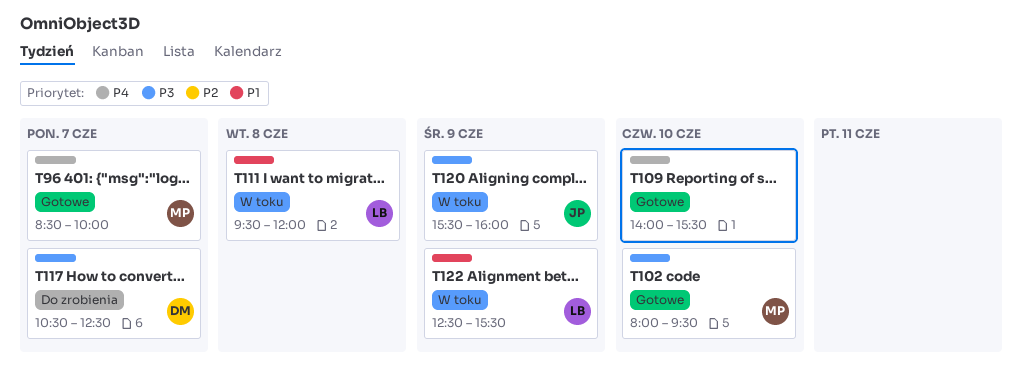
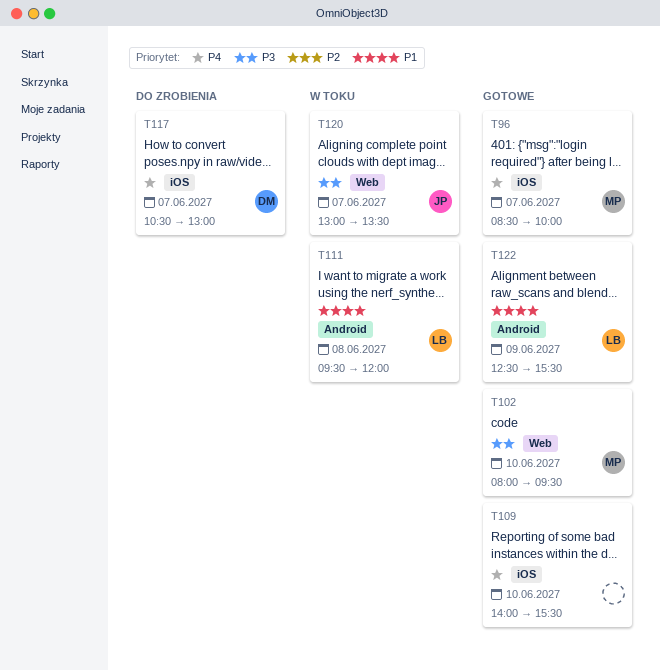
T117, priority: P3 -> P4
T117, ends: 12:30 -> 13:00
T120, day: Jun 9 -> Jun 7
T120, begins: 15:30 -> 13:00
T120, ends: 16:00 -> 13:30
T122, status: W toku -> Gotowe

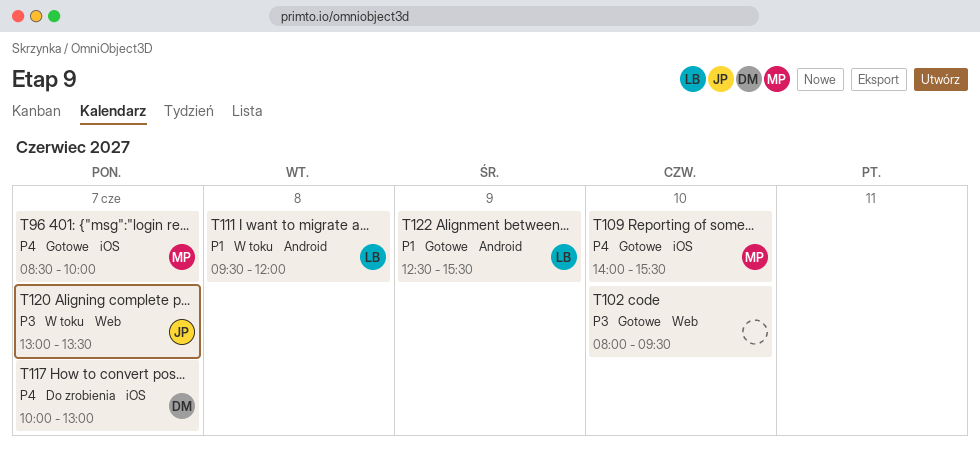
T102, owner: MP -> none
T109, owner: none -> MP
T117, begins: 10:30 -> 10:00

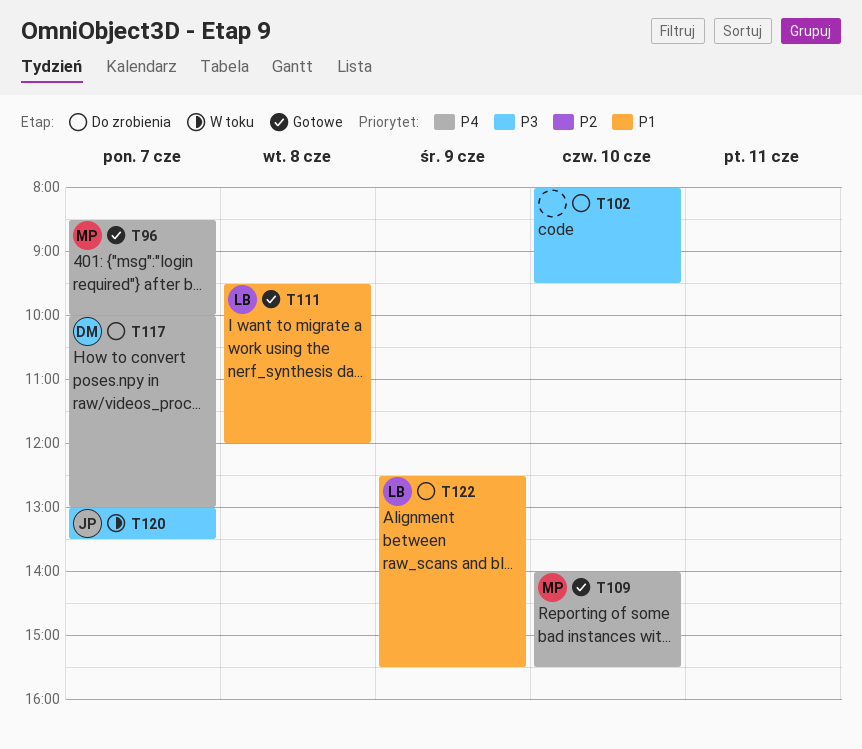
T102, status: Gotowe -> Do zrobienia
T111, status: W toku -> Gotowe
T122, status: Gotowe -> Do zrobienia

